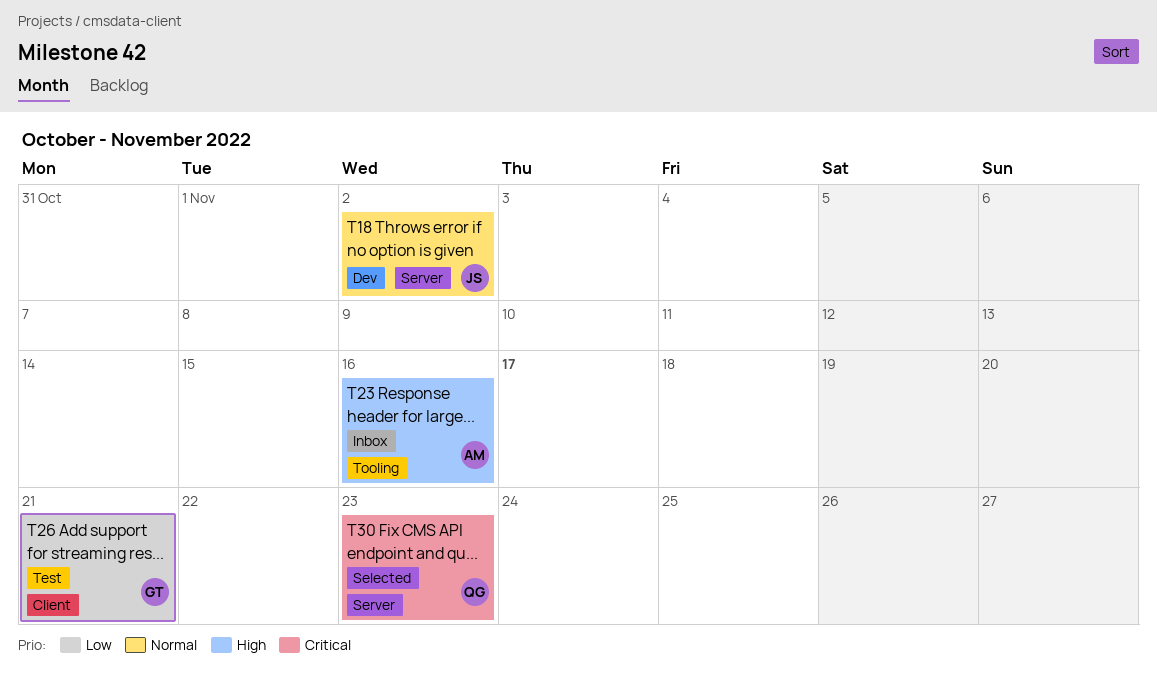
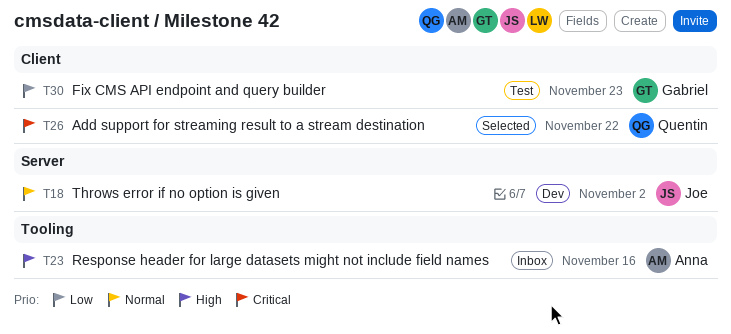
T26, status: Test -> Selected
T26, owner: Gabriel -> Quentin
T26, priority: Low -> Critical
T26, due: Nov 21 -> Nov 22
T30, status: Selected -> Test
T30, owner: Quentin -> Gabriel
T30, priority: Critical -> Low
T30, label: Server -> Client

